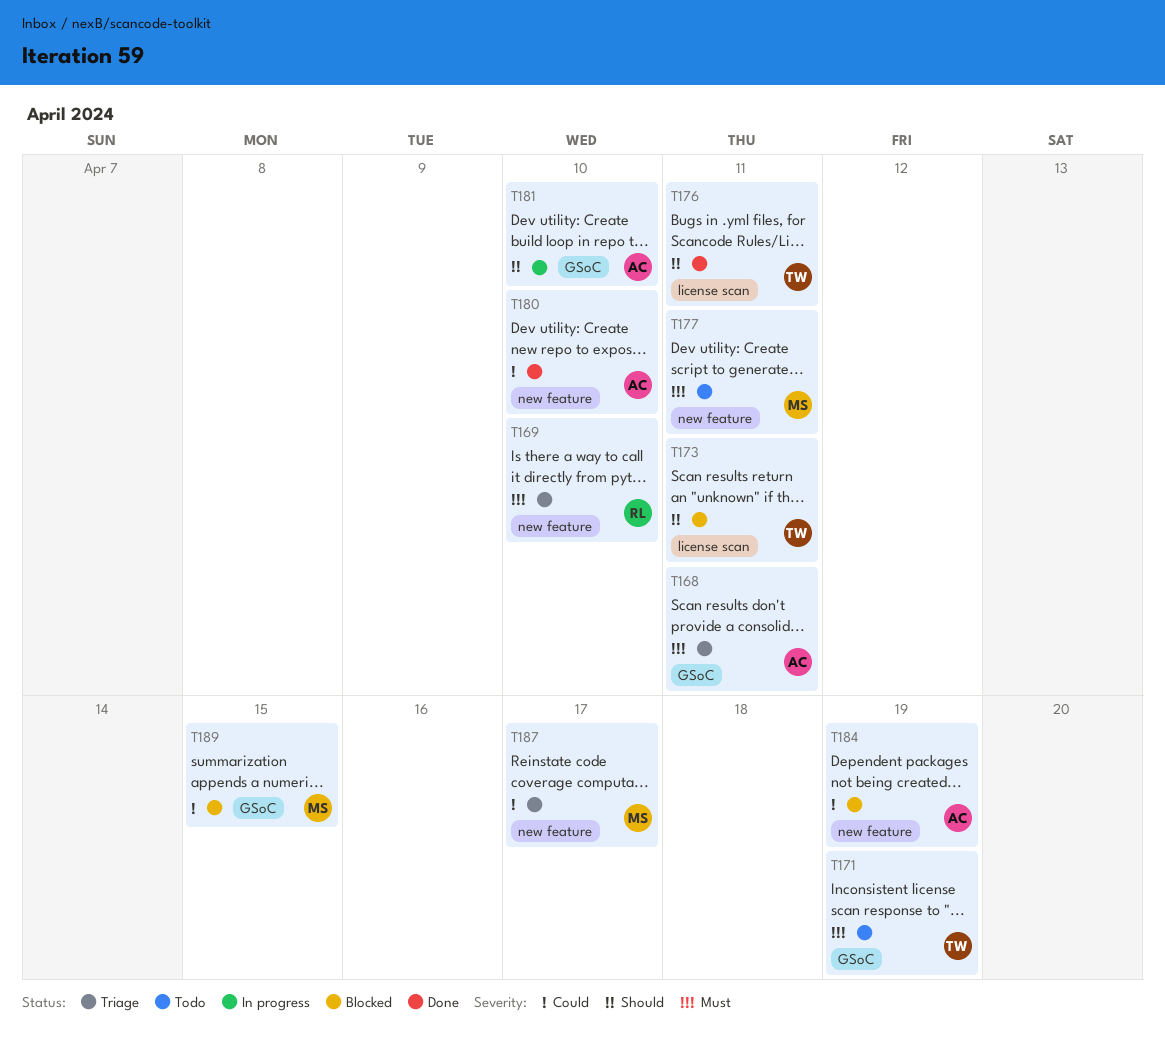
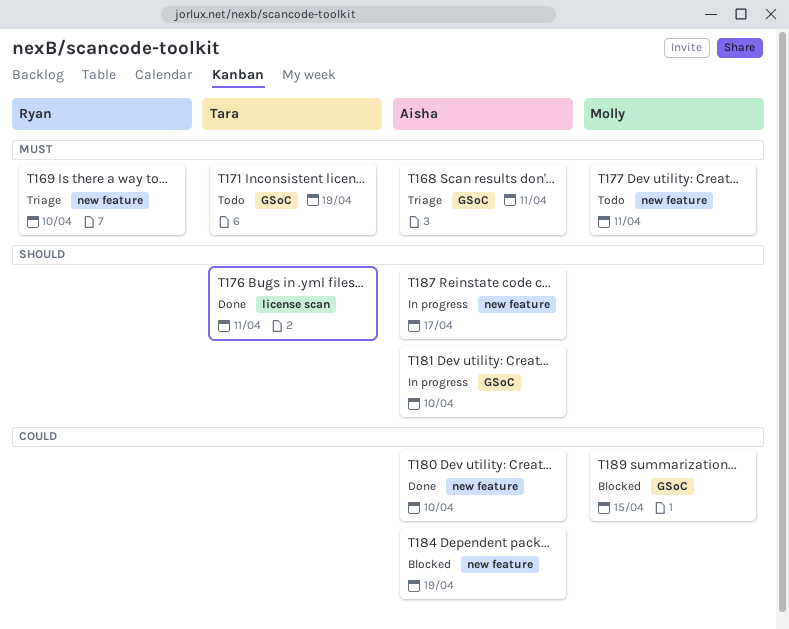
T173: present -> none
T187, status: Triage -> In progress
T187, owner: Molly -> Aisha
T187, priority: Could -> Should

